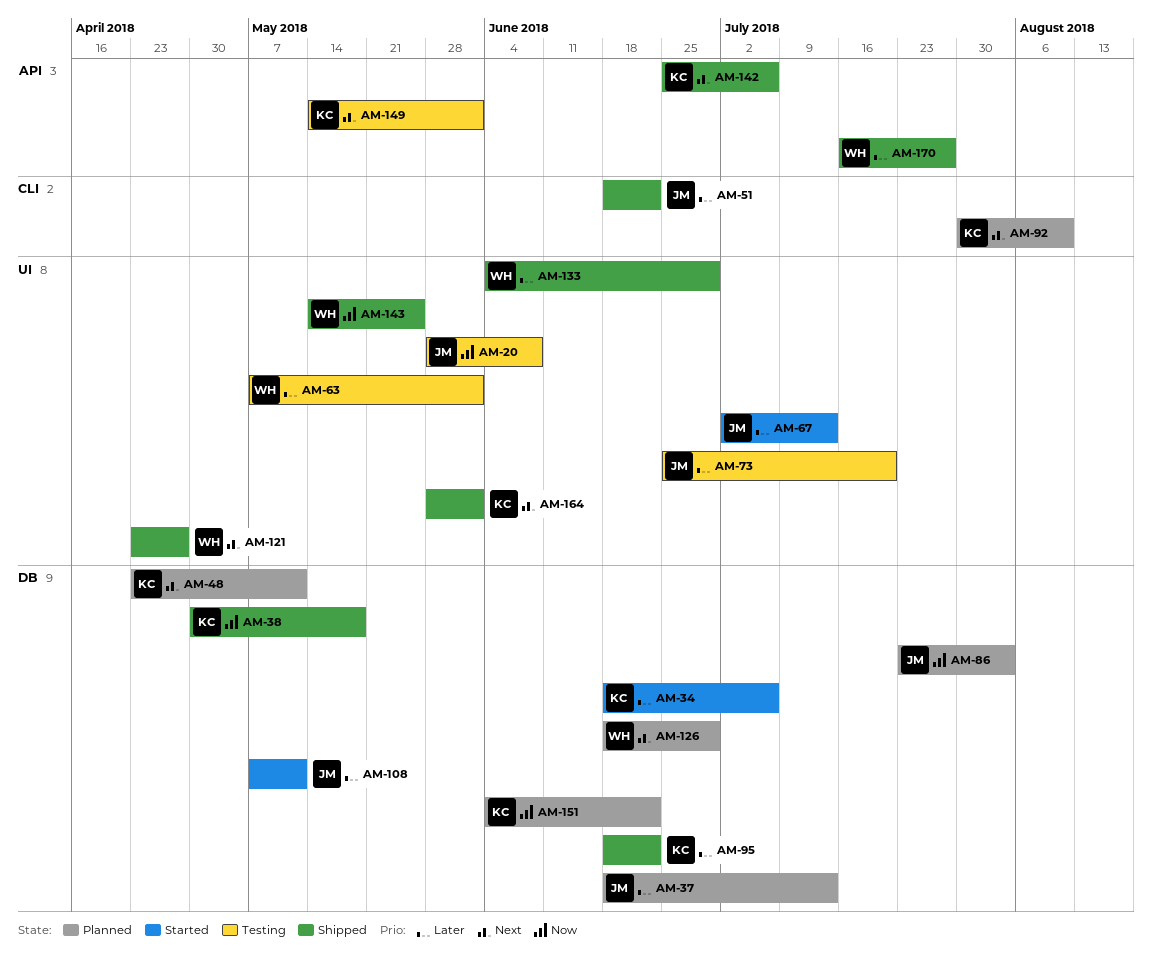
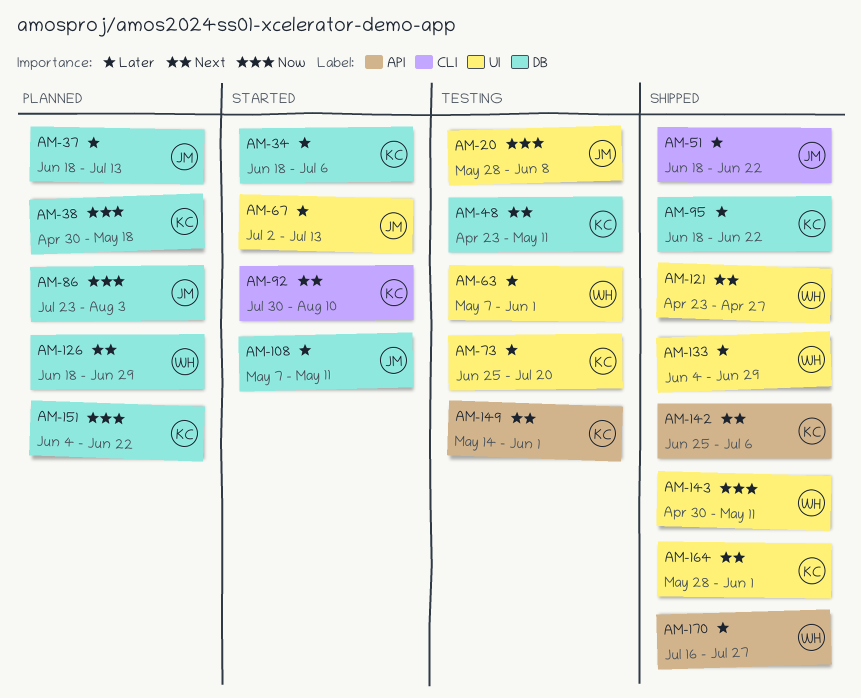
AM-38, status: Shipped -> Planned
AM-48, status: Planned -> Testing
AM-73, owner: JM -> KC
AM-92, status: Planned -> Started
AM-143, start: May 14 -> Apr 30
AM-143, due: May 25 -> May 11

